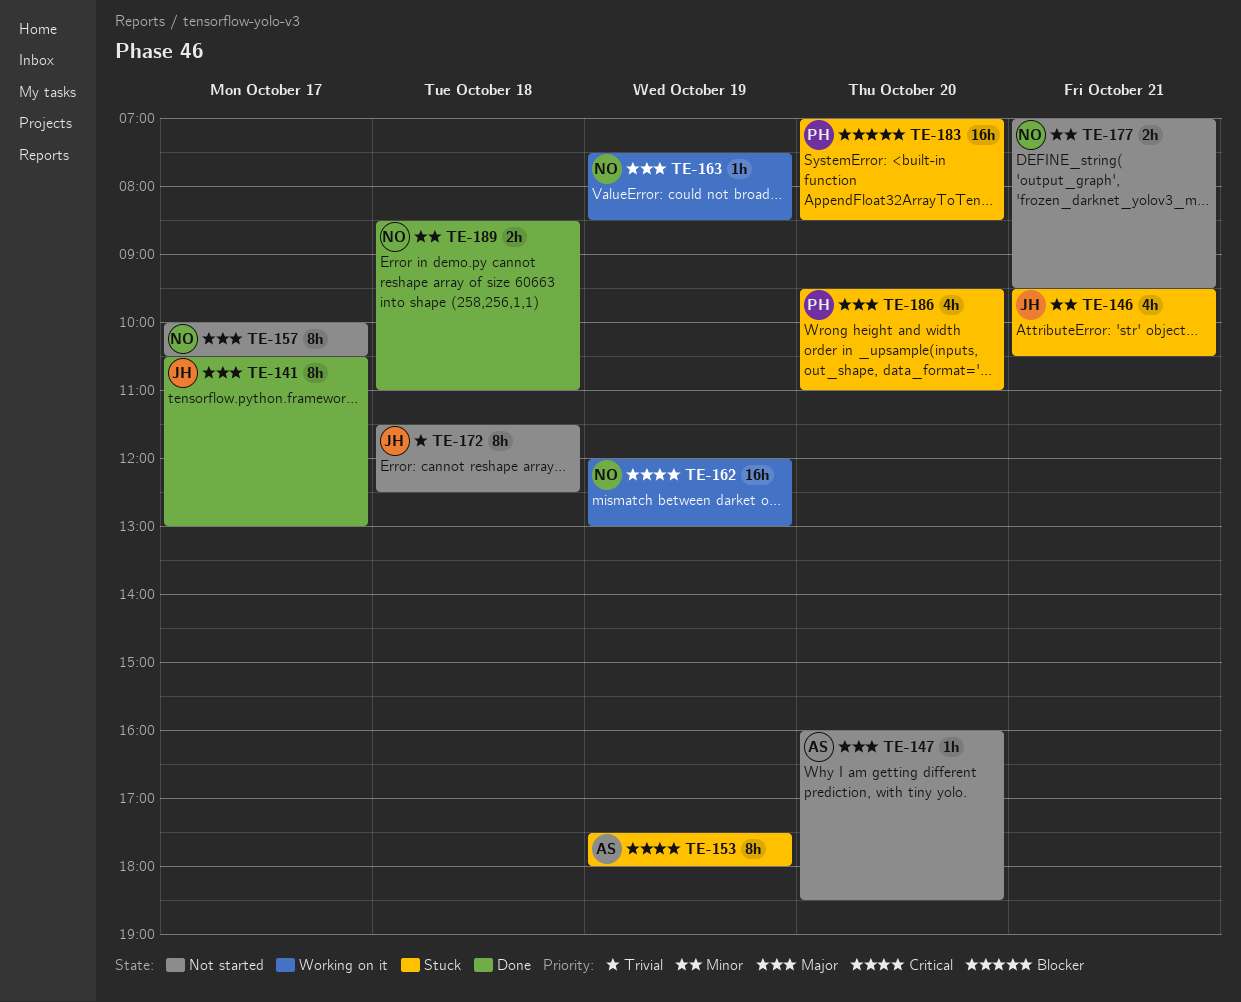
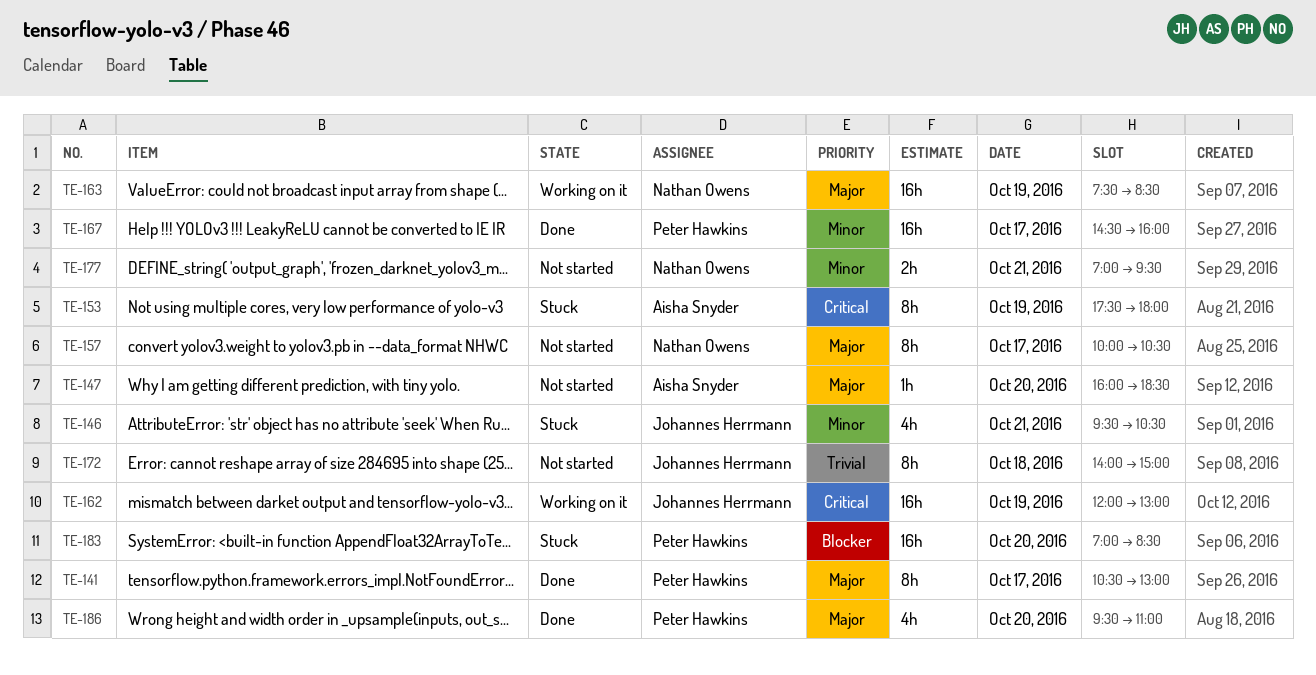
TE-141, owner: Johannes Herrmann -> Peter Hawkins
TE-162, owner: Nathan Owens -> Johannes Herrmann
TE-163, estimate: 1h -> 16h
TE-167: none -> present
TE-172, begins: 11:30 -> 14:00
TE-172, ends: 12:30 -> 15:00
TE-186, status: Stuck -> Done
TE-189: present -> none

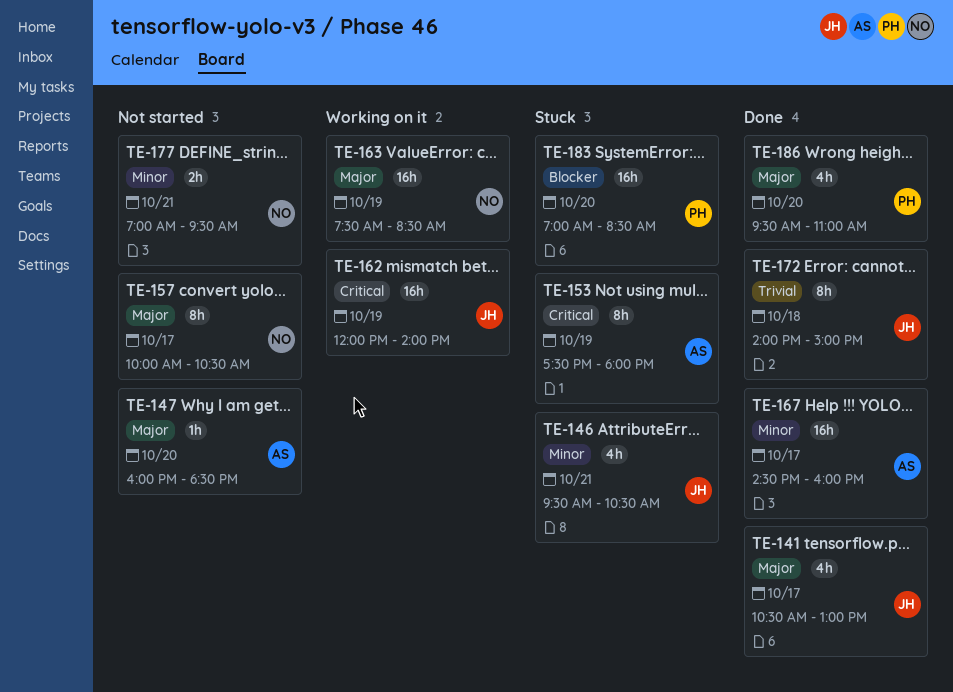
TE-141, owner: Peter Hawkins -> Johannes Herrmann
TE-141, estimate: 8h -> 4h
TE-162, ends: 13:00 -> 14:00
TE-167, owner: Peter Hawkins -> Aisha Snyder
TE-172, status: Not started -> Done

